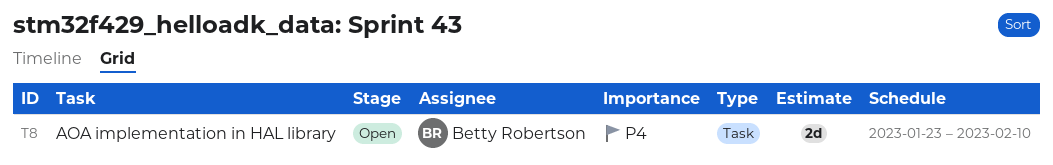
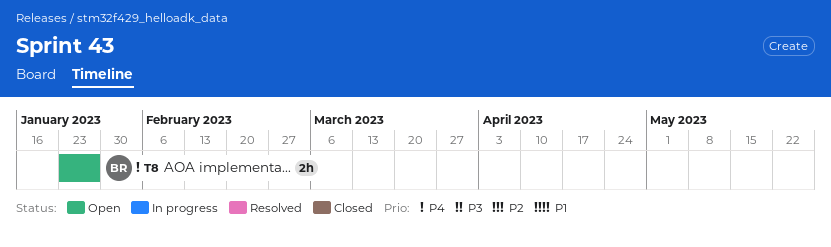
T8, estimate: 2d -> 2h
T8, due: Feb 10 -> Jan 27

